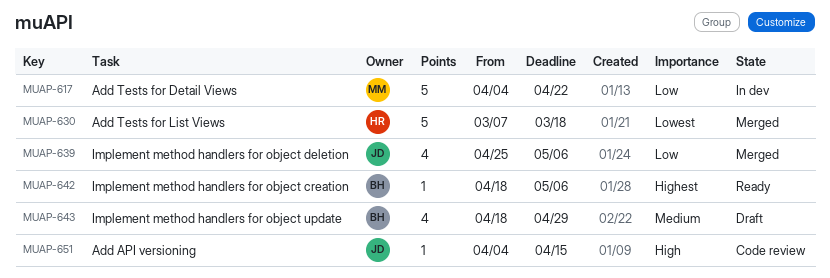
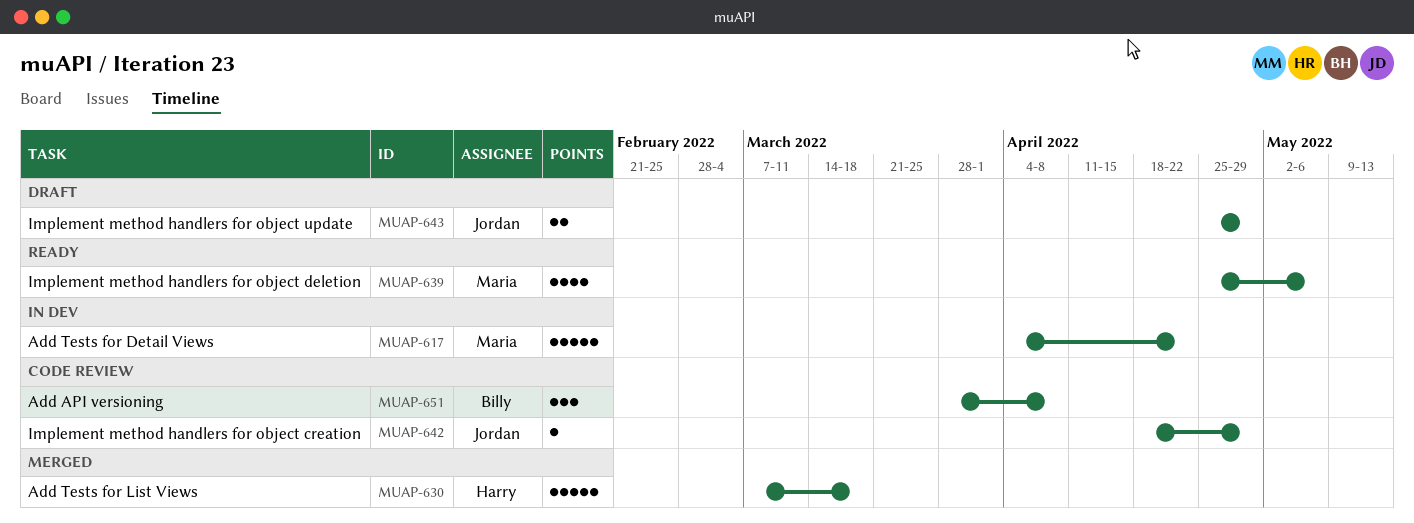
MUAP-639, status: Merged -> Ready
MUAP-639, owner: Jordan -> Maria
MUAP-642, status: Ready -> Code review
MUAP-642, owner: Billy -> Jordan
MUAP-642, due: May 6 -> Apr 29
MUAP-643, owner: Billy -> Jordan
MUAP-643, estimate: 4 -> 2
MUAP-643, start: Apr 18 -> Apr 25
MUAP-651, owner: Jordan -> Billy
MUAP-651, estimate: 1 -> 3
MUAP-651, start: Apr 4 -> Mar 28
MUAP-651, due: Apr 15 -> Apr 8

